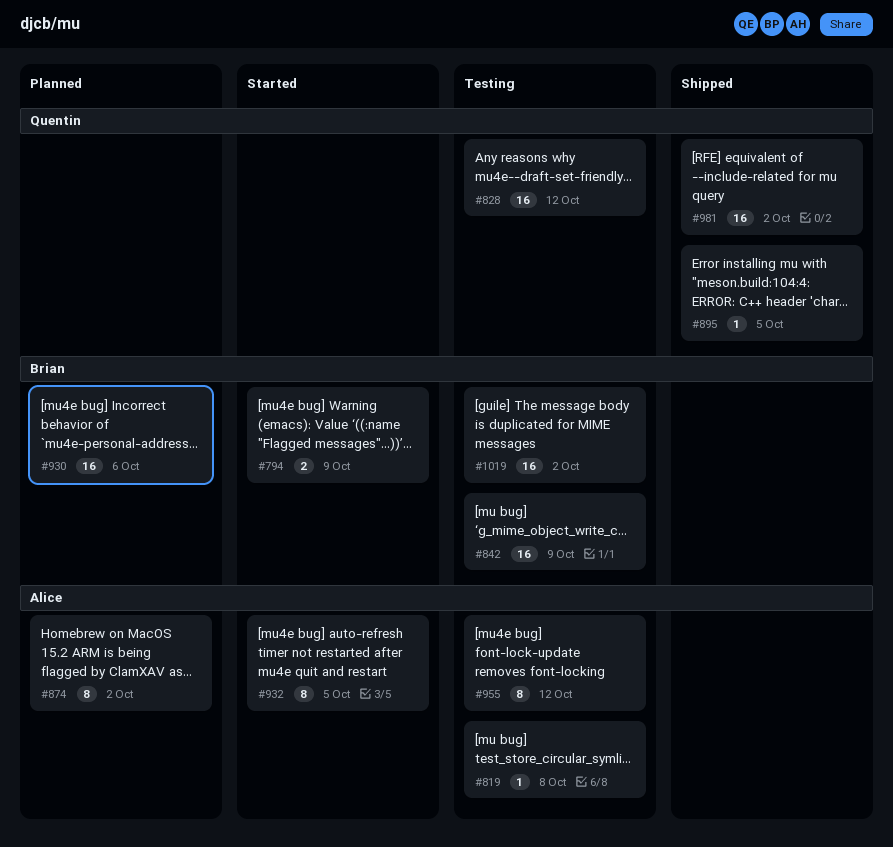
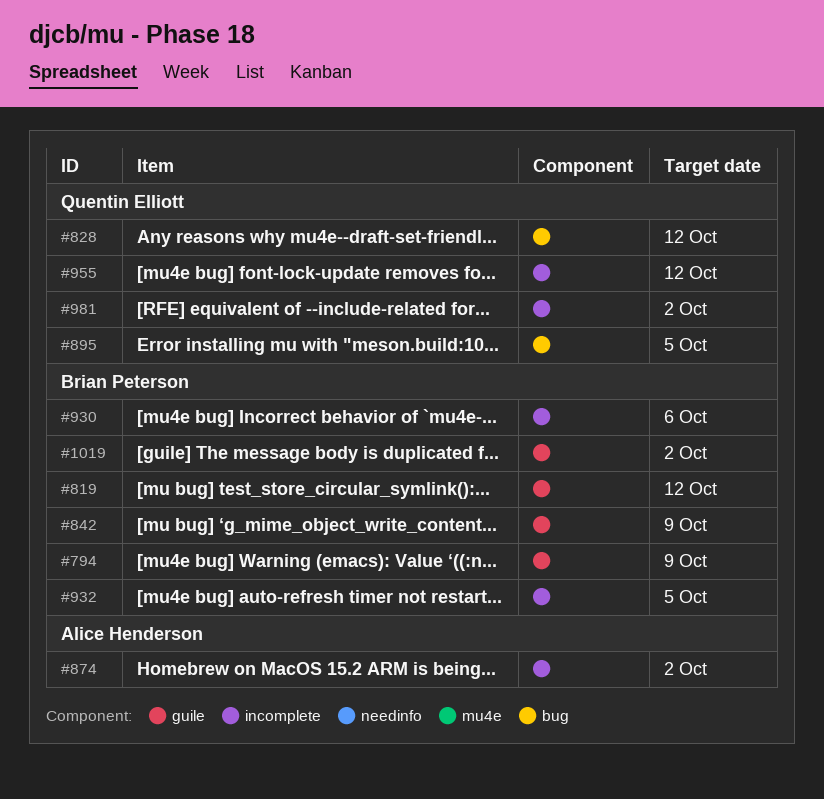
#819, owner: Alice Henderson -> Brian Peterson
#819, due: Oct 8 -> Oct 12
#932, owner: Alice Henderson -> Brian Peterson
#955, owner: Alice Henderson -> Quentin Elliott

